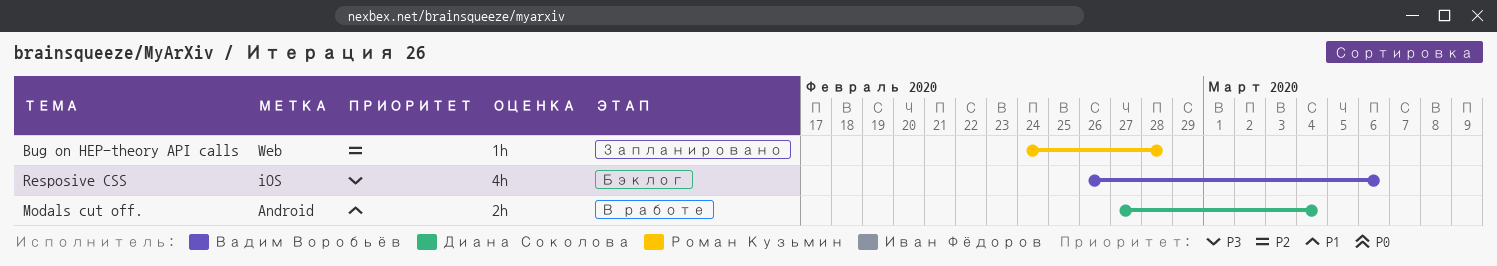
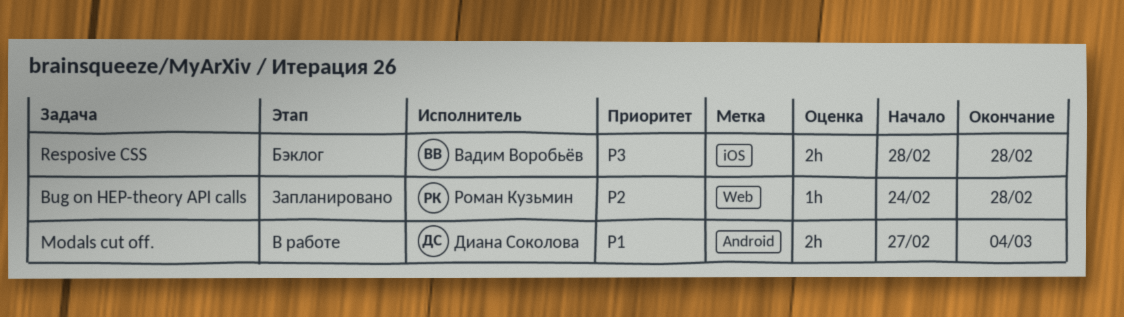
Resposive CSS, estimate: 4h -> 2h
Resposive CSS, start: Feb 26 -> Feb 28
Resposive CSS, due: Mar 6 -> Feb 28

